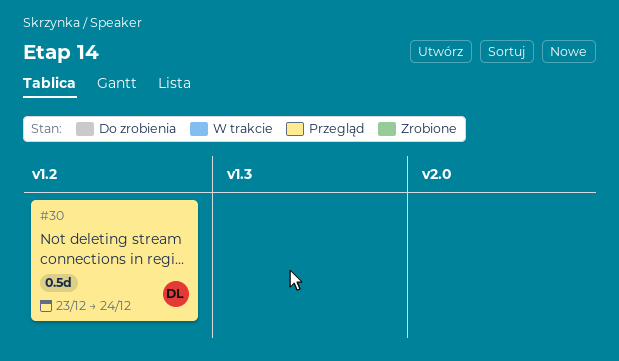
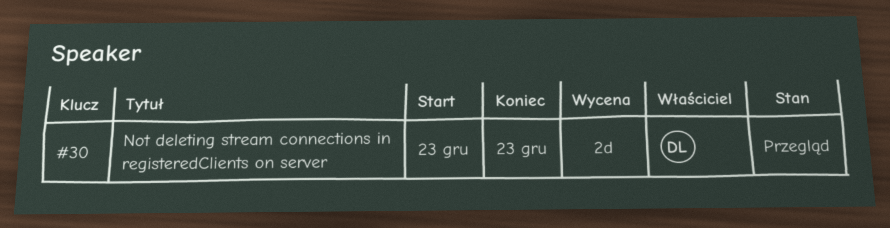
#30, estimate: 0.5d -> 2d
#30, due: Dec 24 -> Dec 23

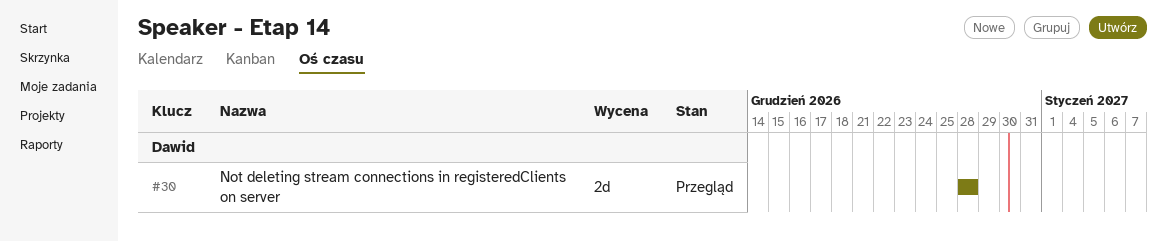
#30, start: Dec 23 -> Dec 28
#30, due: Dec 23 -> Dec 28

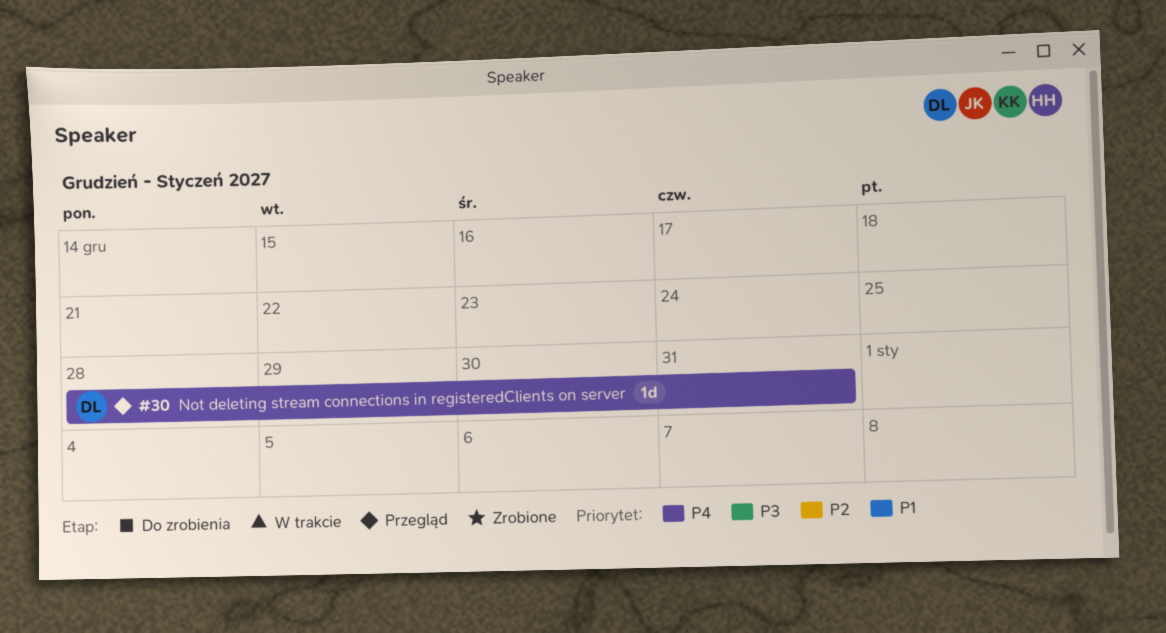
#30, estimate: 2d -> 1d
#30, due: Dec 28 -> Dec 31

